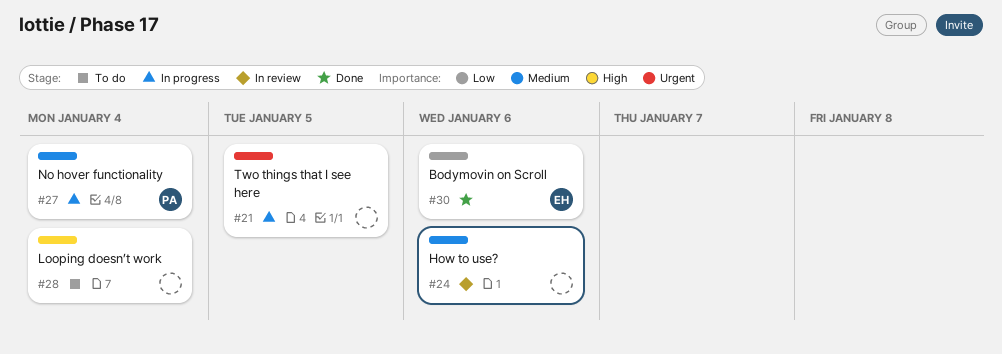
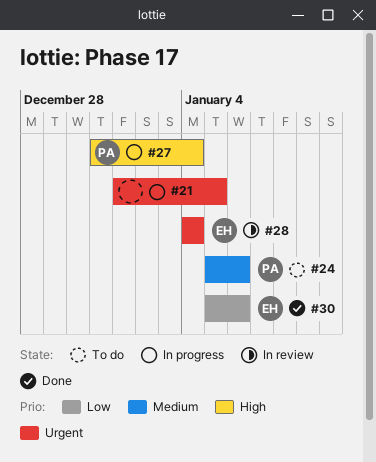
#24, status: In review -> To do
#24, owner: none -> PA
#27, priority: Medium -> High
#28, status: To do -> In review
#28, owner: none -> EH
#28, priority: High -> Urgent

